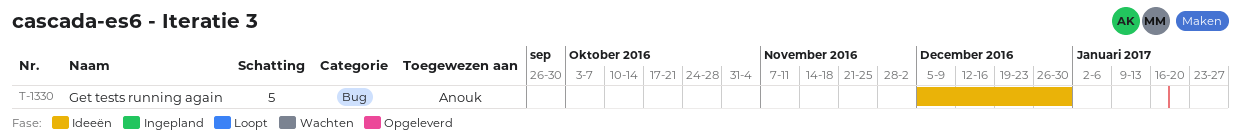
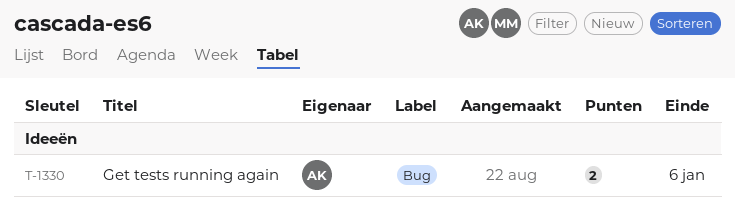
T-1330, estimate: 5 -> 2
T-1330, due: Dec 30 -> Jan 6

